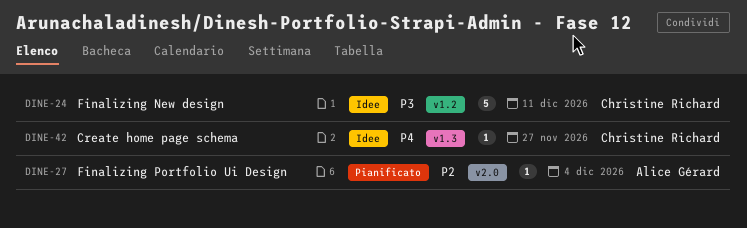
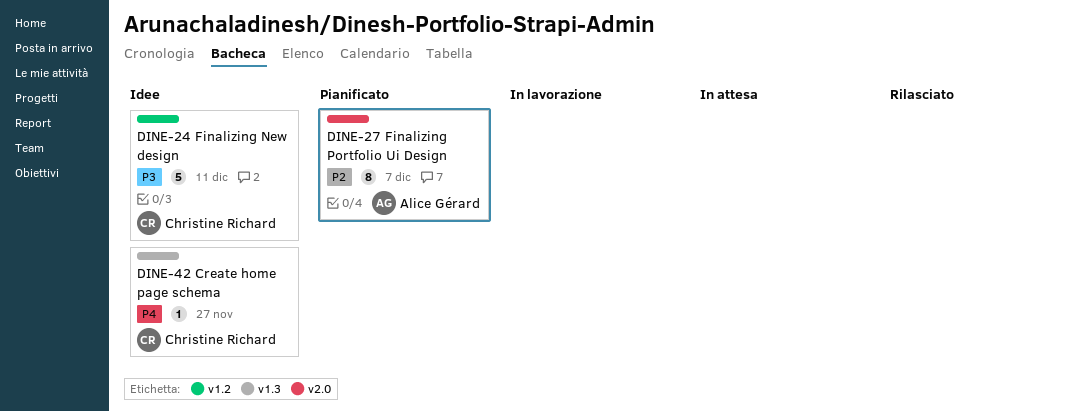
DINE-27, estimate: 1 -> 8
DINE-27, due: Dec 4 -> Dec 7

